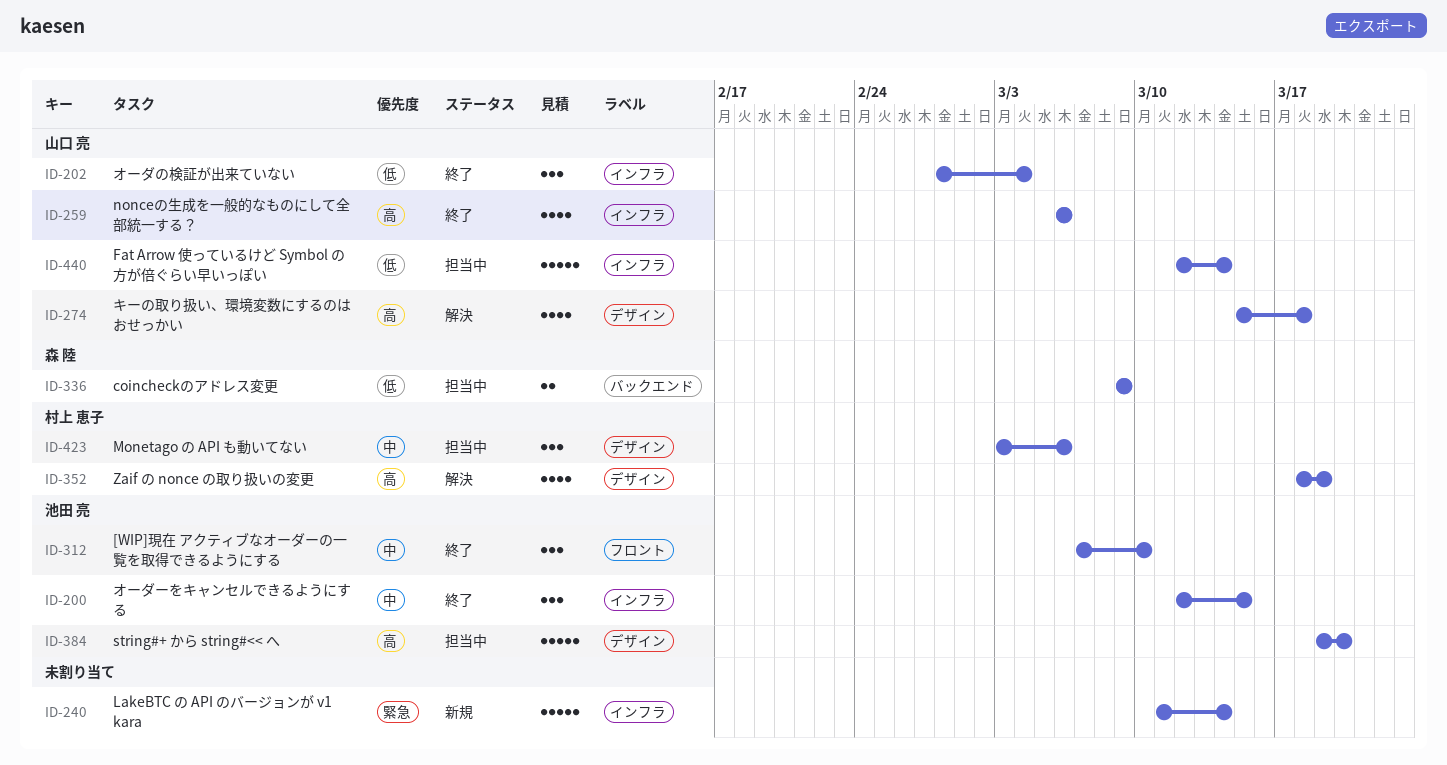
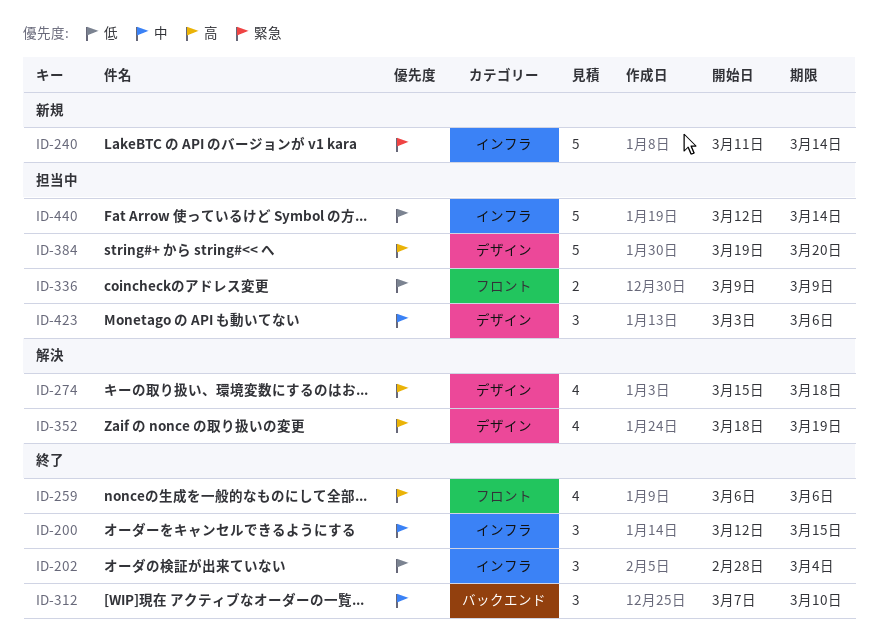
ID-259, label: インフラ -> フロント
ID-312, label: フロント -> バックエンド
ID-336, label: バックエンド -> フロント

